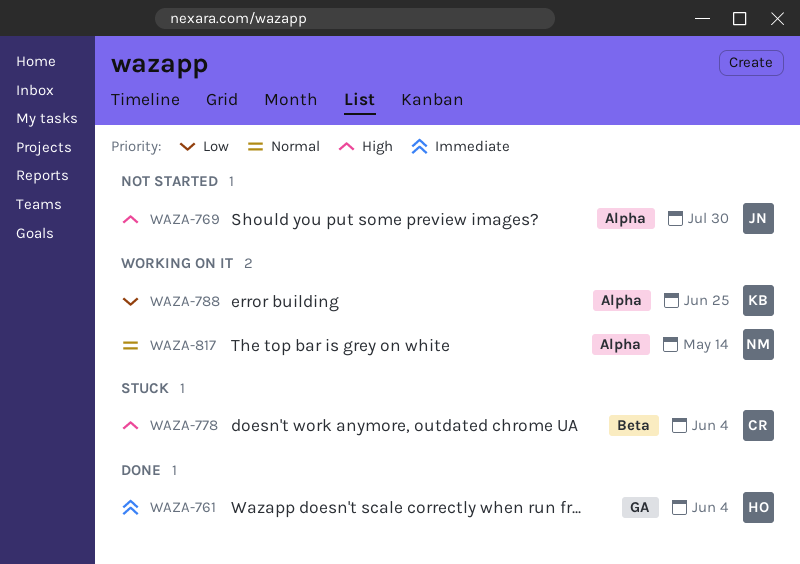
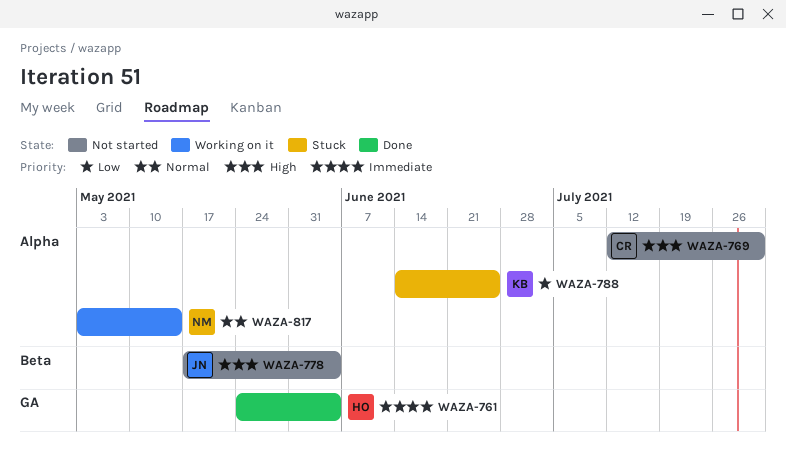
WAZA-769, owner: JN -> CR
WAZA-778, status: Stuck -> Not started
WAZA-778, owner: CR -> JN
WAZA-788, status: Working on it -> Stuck

